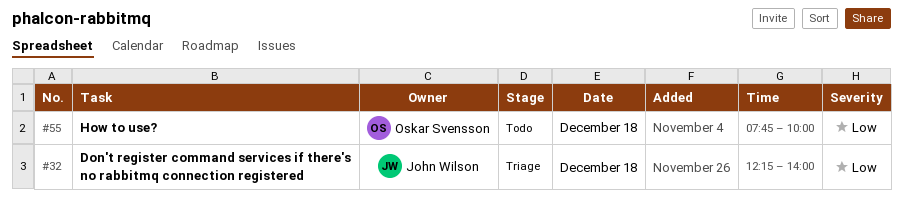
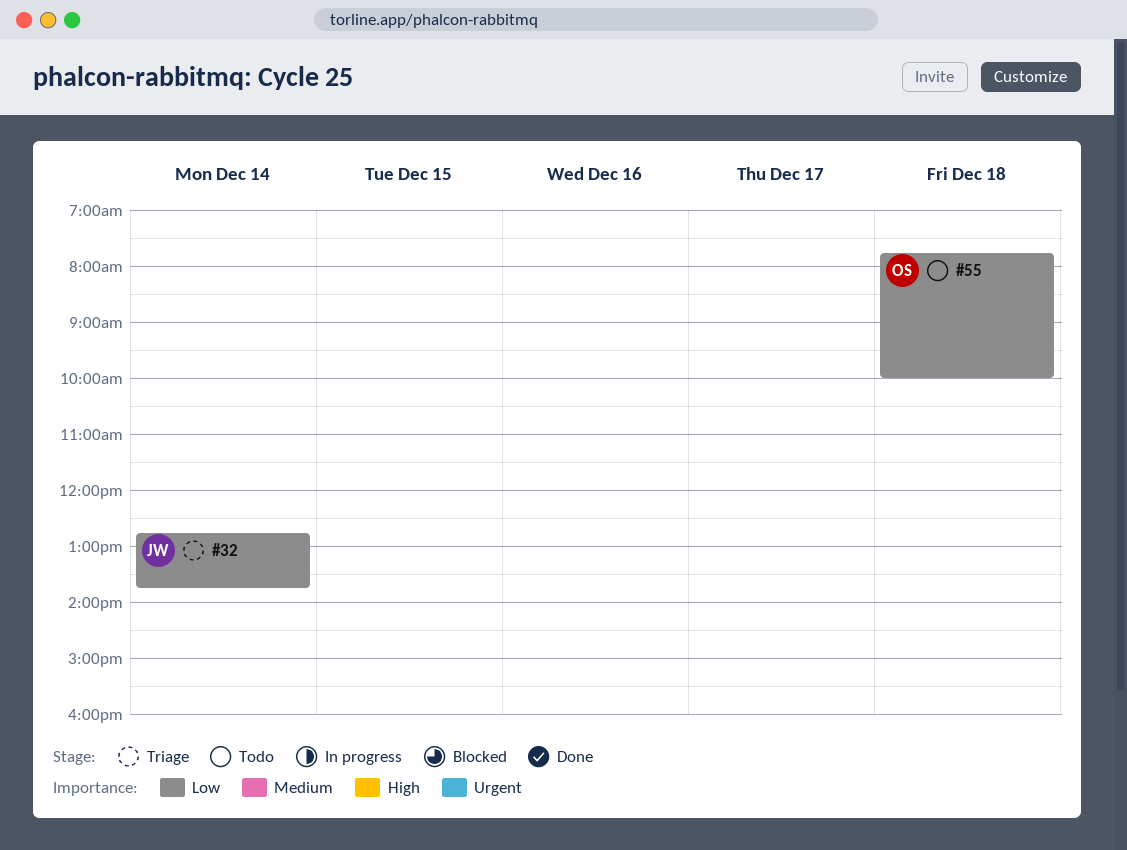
#32, day: Dec 18 -> Dec 14
#32, begins: 12:15 -> 12:45
#32, ends: 14:00 -> 13:45

